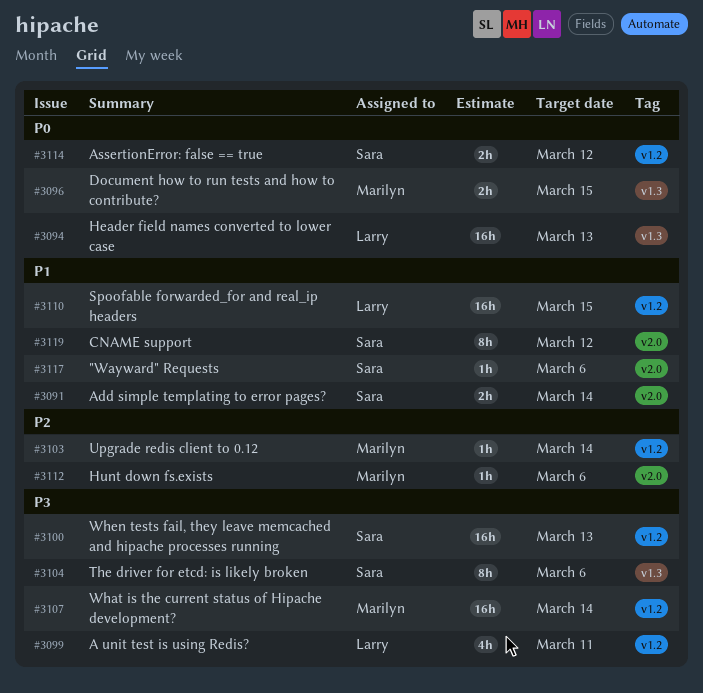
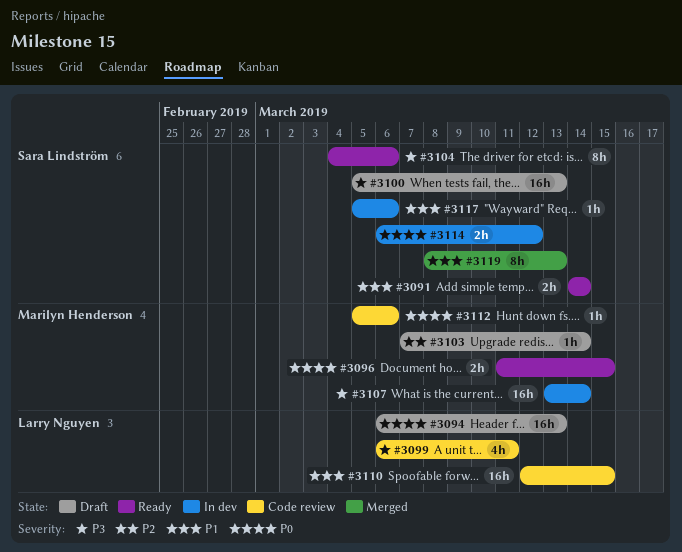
#3112, priority: P2 -> P0
#3119, due: Mar 12 -> Mar 13

